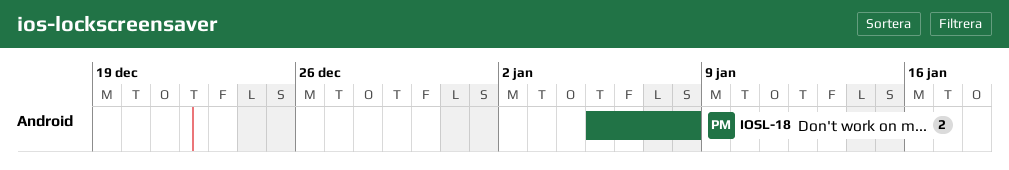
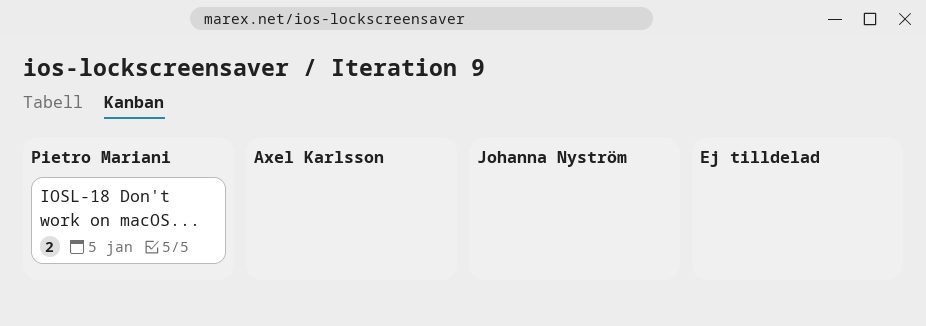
IOSL-18, due: Jan 8 -> Jan 5

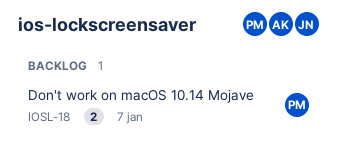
IOSL-18, due: Jan 5 -> Jan 7

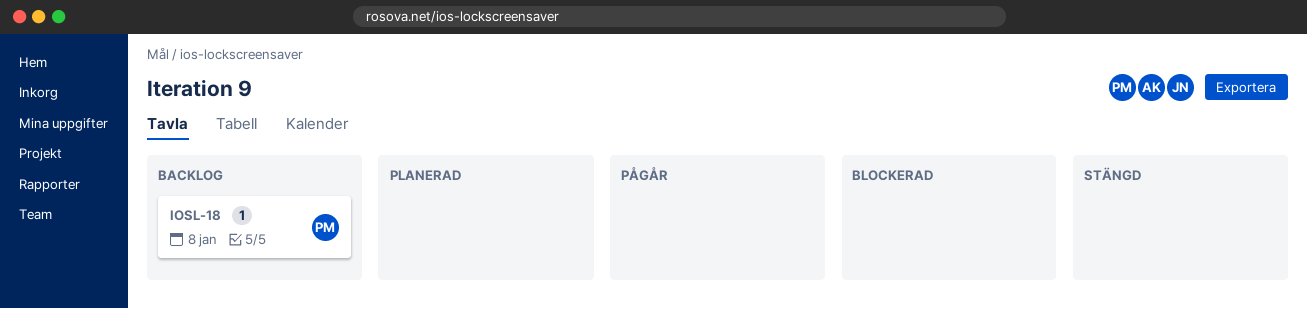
IOSL-18, estimate: 2 -> 1
IOSL-18, due: Jan 7 -> Jan 8

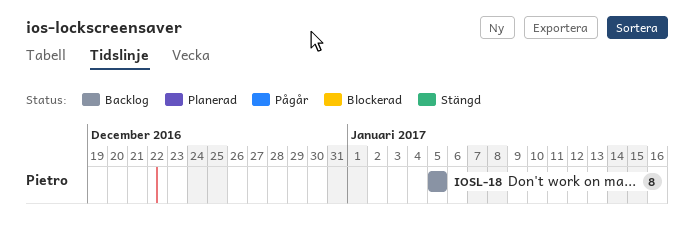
IOSL-18, estimate: 1 -> 8
IOSL-18, due: Jan 8 -> Jan 5

